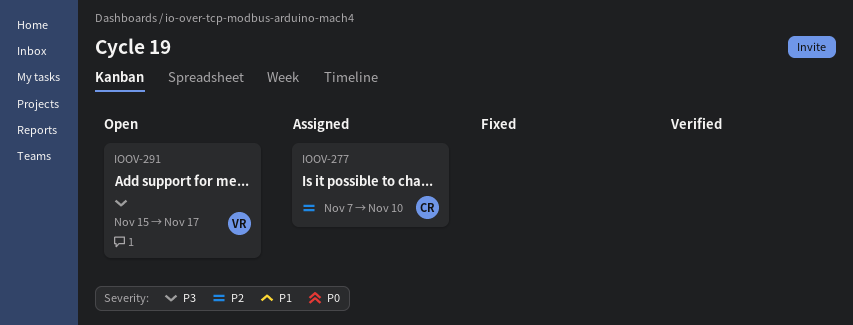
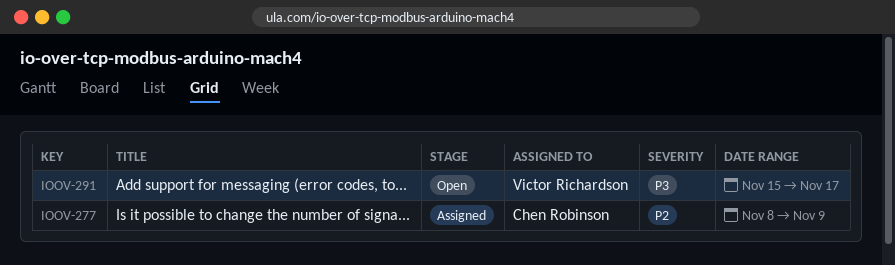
IOOV-277, start: Nov 7 -> Nov 8
IOOV-277, due: Nov 10 -> Nov 9

